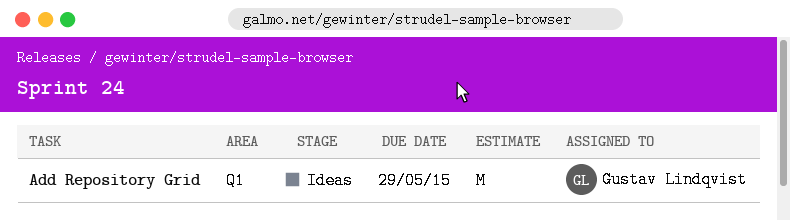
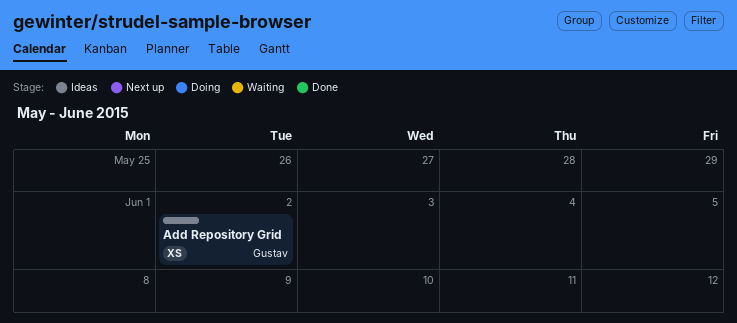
Add Repository Grid, estimate: M -> XS
Add Repository Grid, due: May 29 -> Jun 2

